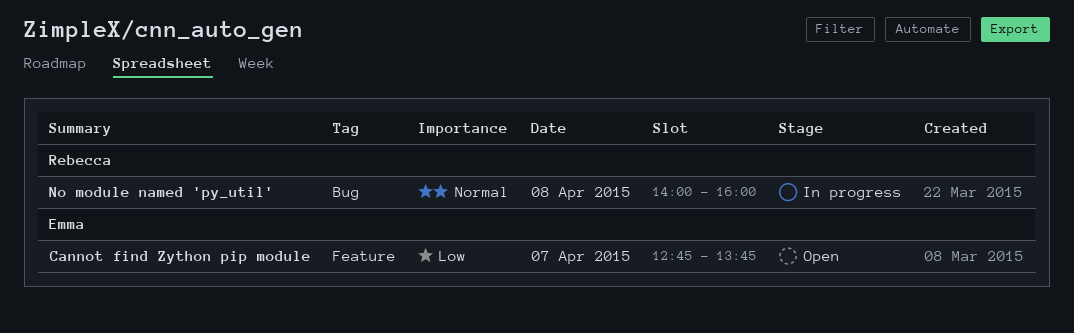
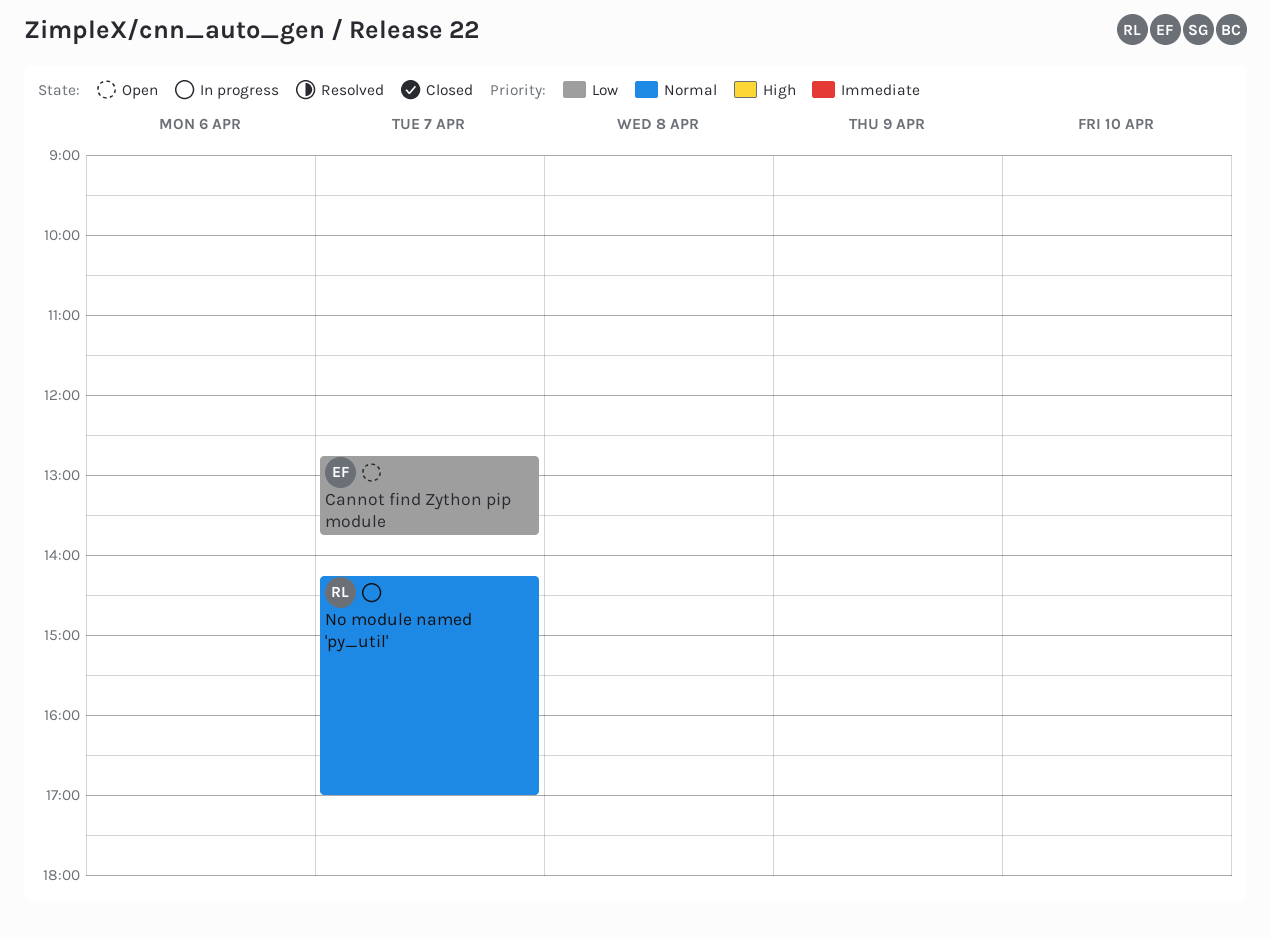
No module named 'py_util', day: Apr 8 -> Apr 7
No module named 'py_util', begins: 14:00 -> 14:15
No module named 'py_util', ends: 16:00 -> 17:00

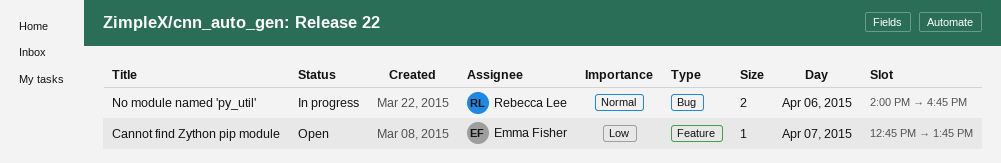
No module named 'py_util', day: Apr 7 -> Apr 6
No module named 'py_util', begins: 14:15 -> 14:00
No module named 'py_util', ends: 17:00 -> 16:45

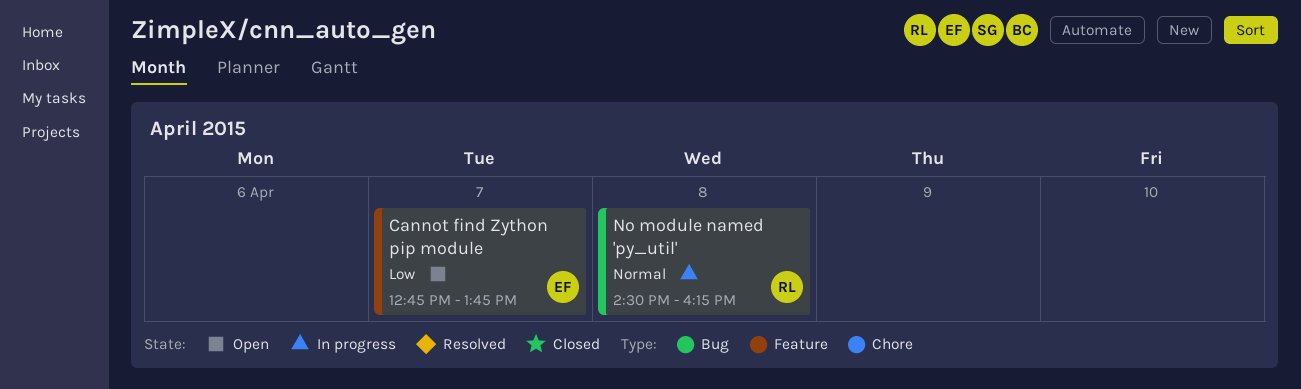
No module named 'py_util', day: Apr 6 -> Apr 8
No module named 'py_util', begins: 14:00 -> 14:30
No module named 'py_util', ends: 16:45 -> 16:15

